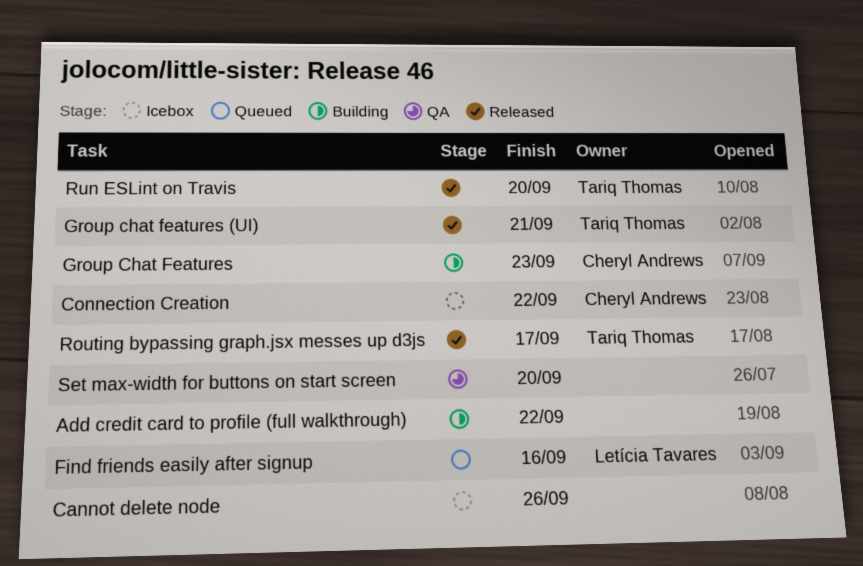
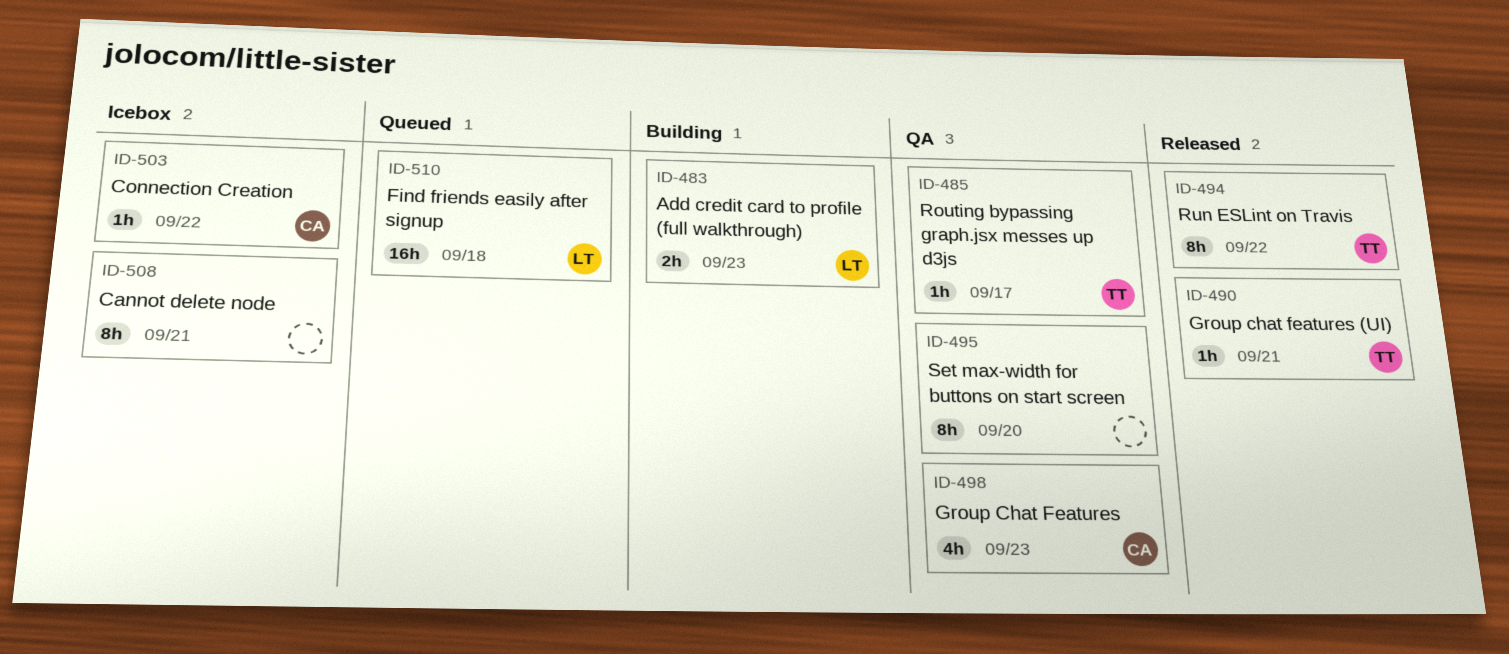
Add credit card to profile (full walkthrough), owner: none -> Letícia Tavares
Add credit card to profile (full walkthrough), due: Sep 22 -> Sep 23
Cannot delete node, due: Sep 26 -> Sep 21
Find friends easily after signup, due: Sep 16 -> Sep 18
Group Chat Features, status: Building -> QA
Routing bypassing graph.jsx messes up d3js, status: Released -> QA
Run ESLint on Travis, due: Sep 20 -> Sep 22

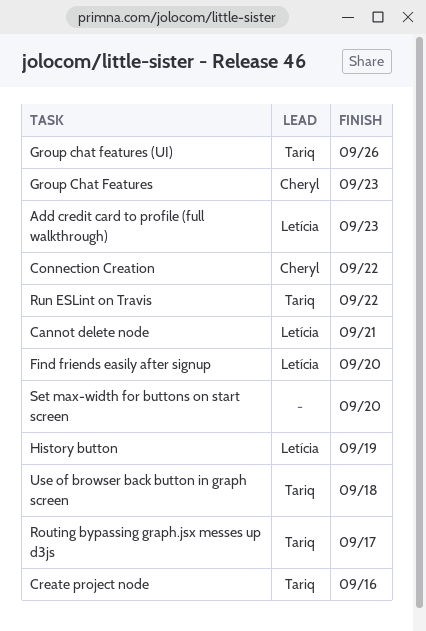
Cannot delete node, owner: none -> Letícia
Create project node: none -> present
Find friends easily after signup, due: Sep 18 -> Sep 20
Group chat features (UI), due: Sep 21 -> Sep 26
History button: none -> present
Use of browser back button in graph screen: none -> present

